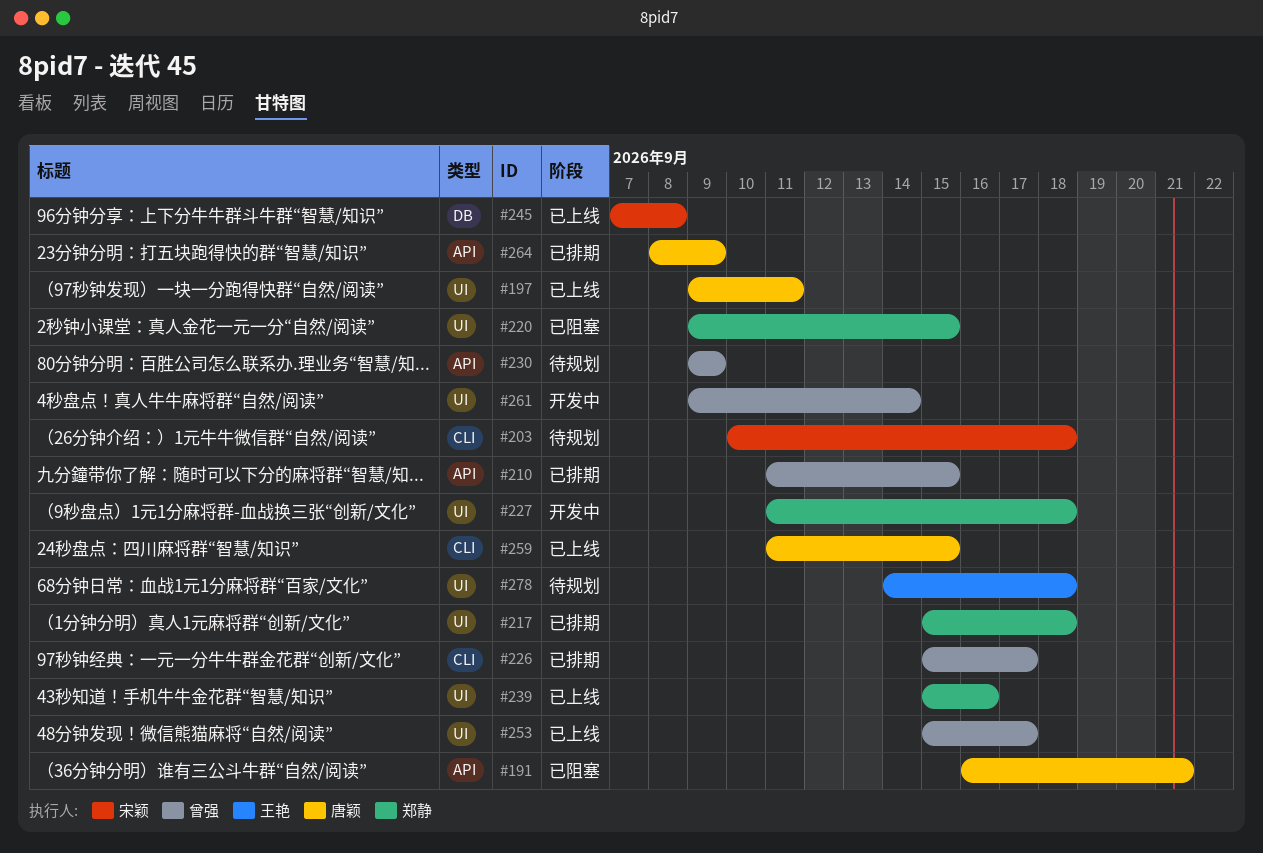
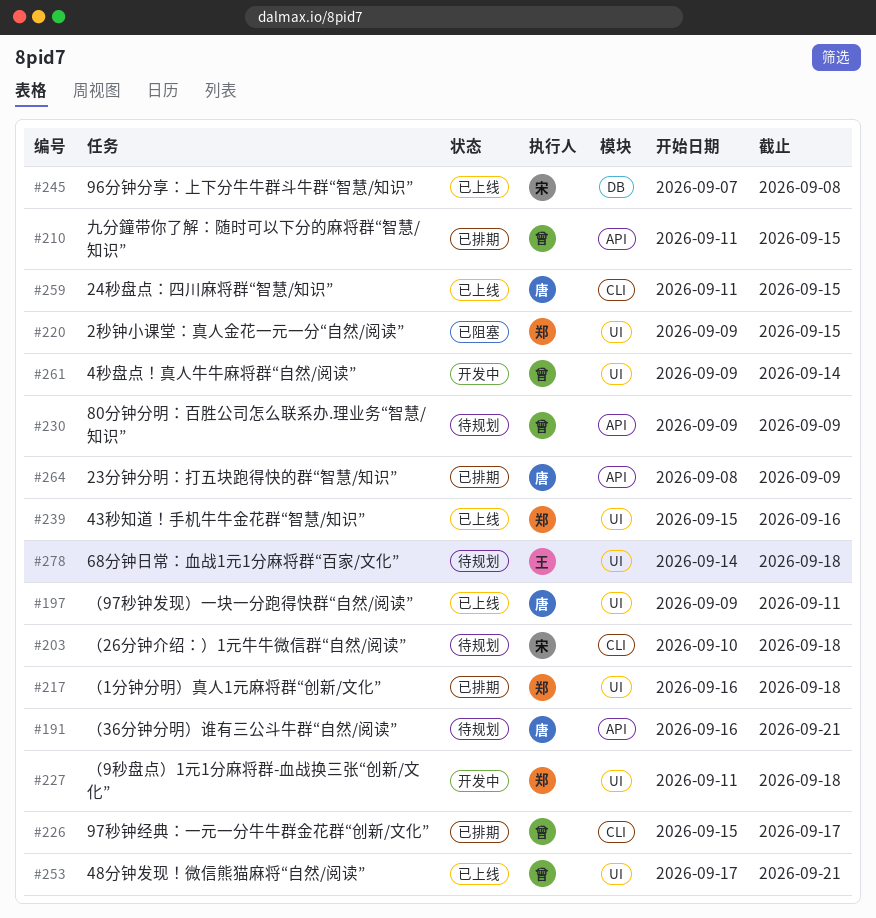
#191, status: 已阻塞 -> 待规划
#217, start: Sep 15 -> Sep 16
#253, start: Sep 15 -> Sep 17
#253, due: Sep 17 -> Sep 21

